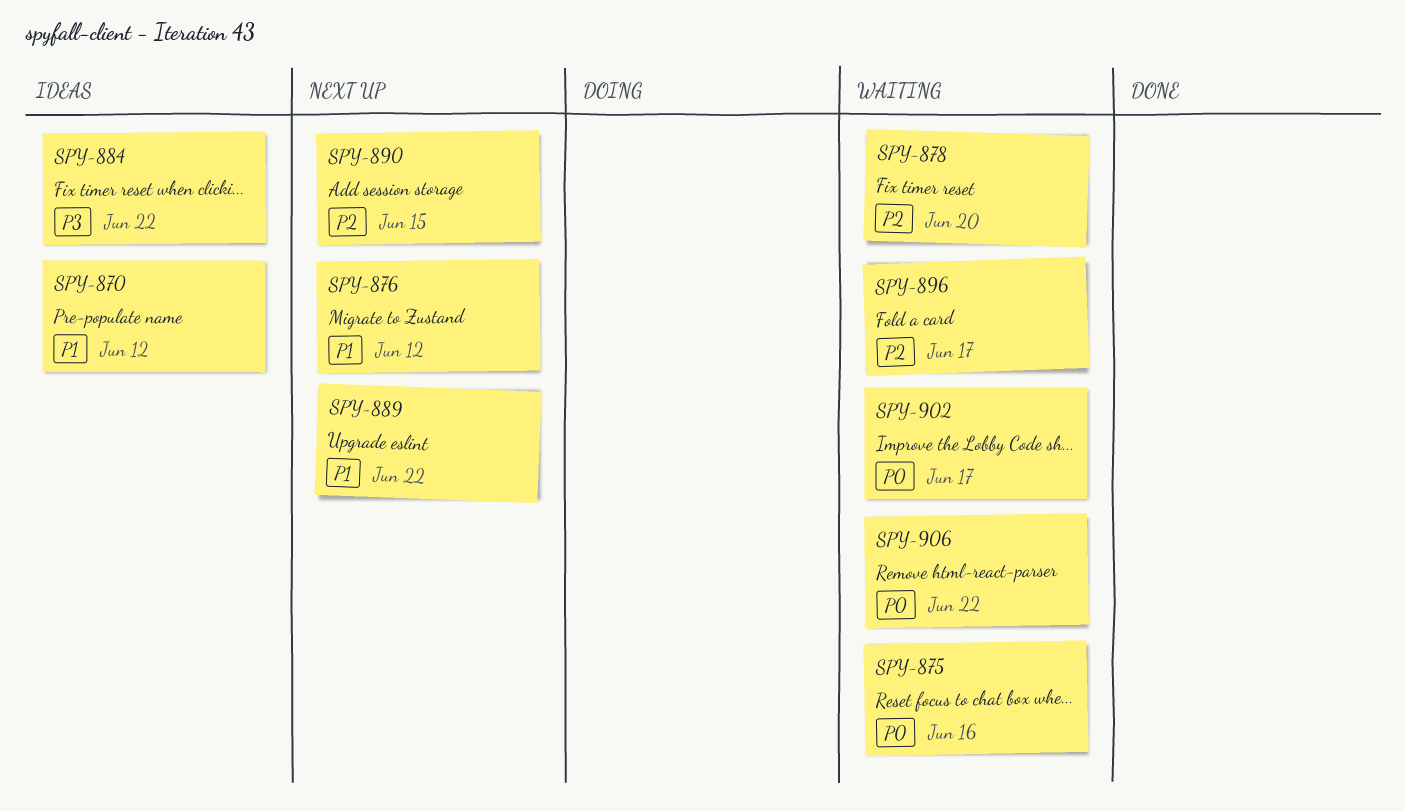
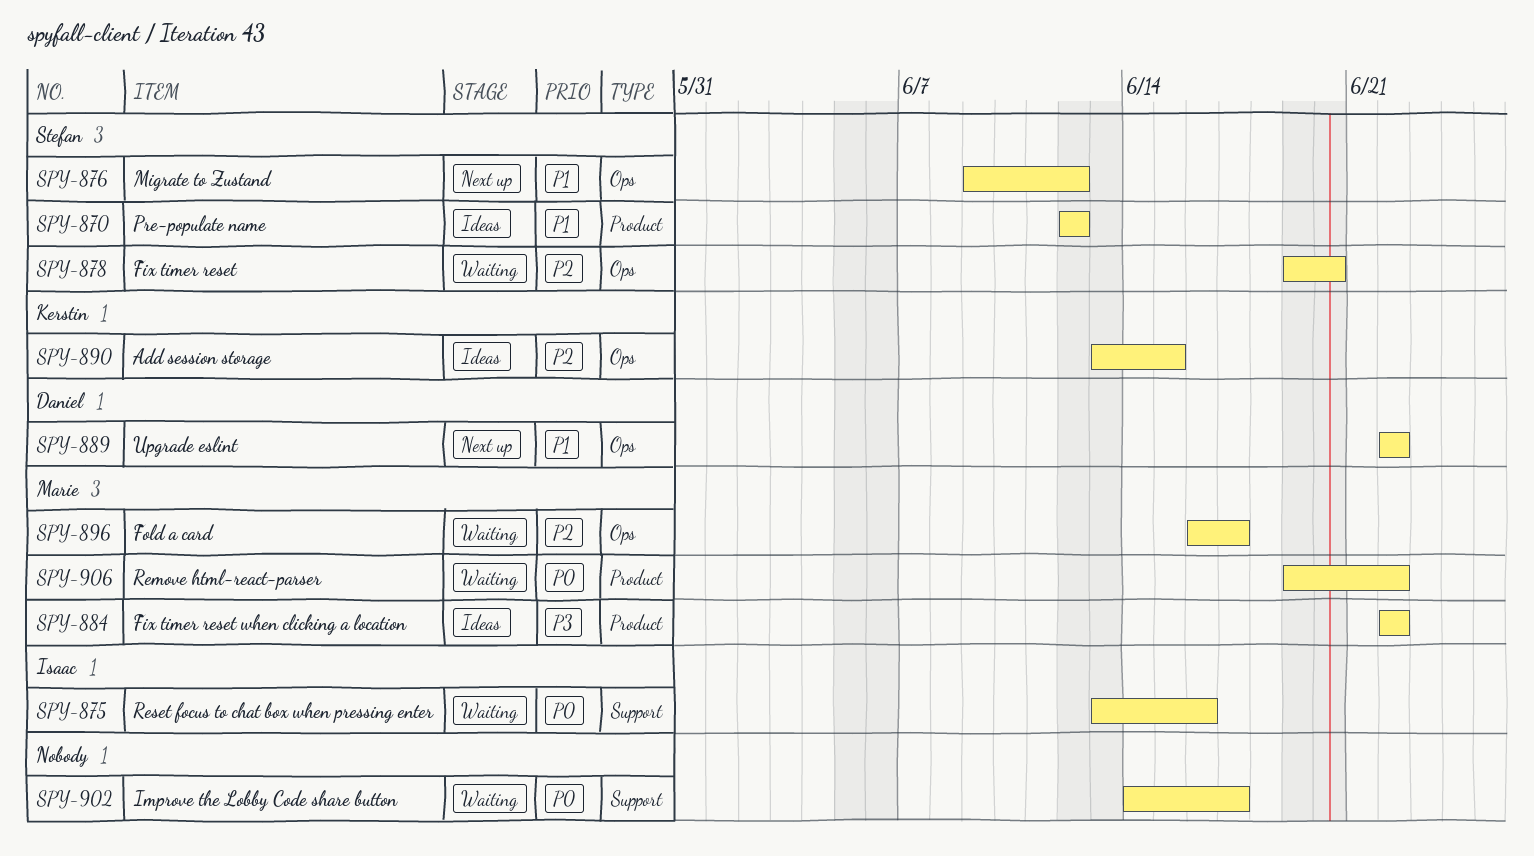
SPY-890, status: Next up -> Ideas

